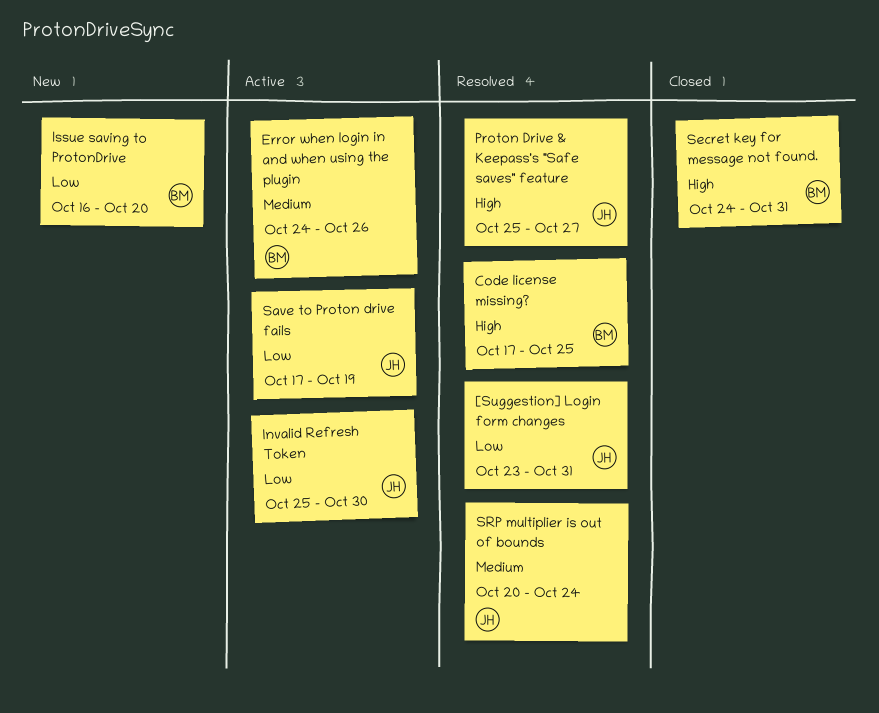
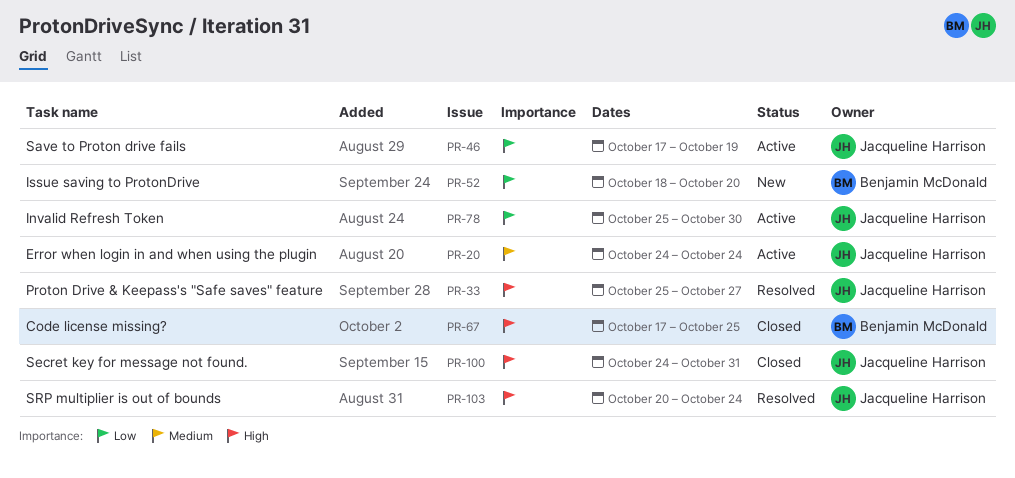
[Suggestion] Login form changes: present -> none
Code license missing?, status: Resolved -> Closed
Error when login in and when using the plugin, owner: Benjamin McDonald -> Jacqueline Harrison
Error when login in and when using the plugin, due: Oct 26 -> Oct 24
Issue saving to ProtonDrive, start: Oct 16 -> Oct 18
Secret key for message not found., owner: Benjamin McDonald -> Jacqueline Harrison
SRP multiplier is out of bounds, priority: Medium -> High

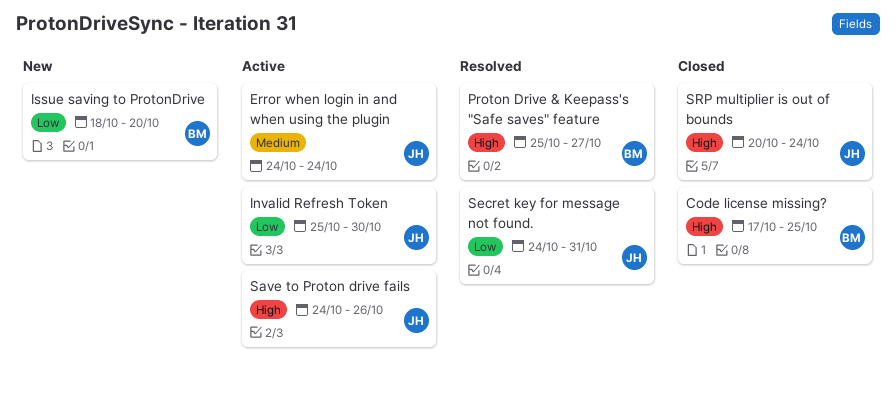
Proton Drive & Keepass's "Safe saves" feature, owner: Jacqueline Harrison -> Benjamin McDonald
Save to Proton drive fails, priority: Low -> High
Save to Proton drive fails, start: Oct 17 -> Oct 24
Save to Proton drive fails, due: Oct 19 -> Oct 26
Secret key for message not found., status: Closed -> Resolved
Secret key for message not found., priority: High -> Low
SRP multiplier is out of bounds, status: Resolved -> Closed

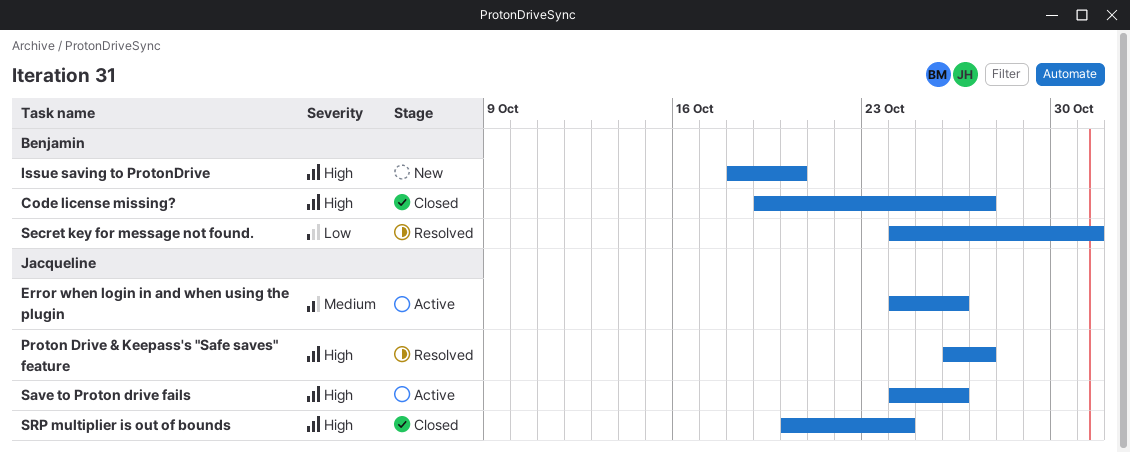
Code license missing?, start: Oct 17 -> Oct 19
Code license missing?, due: Oct 25 -> Oct 27
Error when login in and when using the plugin, due: Oct 24 -> Oct 26
Invalid Refresh Token: present -> none
Issue saving to ProtonDrive, priority: Low -> High
Proton Drive & Keepass's "Safe saves" feature, owner: Benjamin -> Jacqueline
Proton Drive & Keepass's "Safe saves" feature, start: Oct 25 -> Oct 26
Secret key for message not found., owner: Jacqueline -> Benjamin

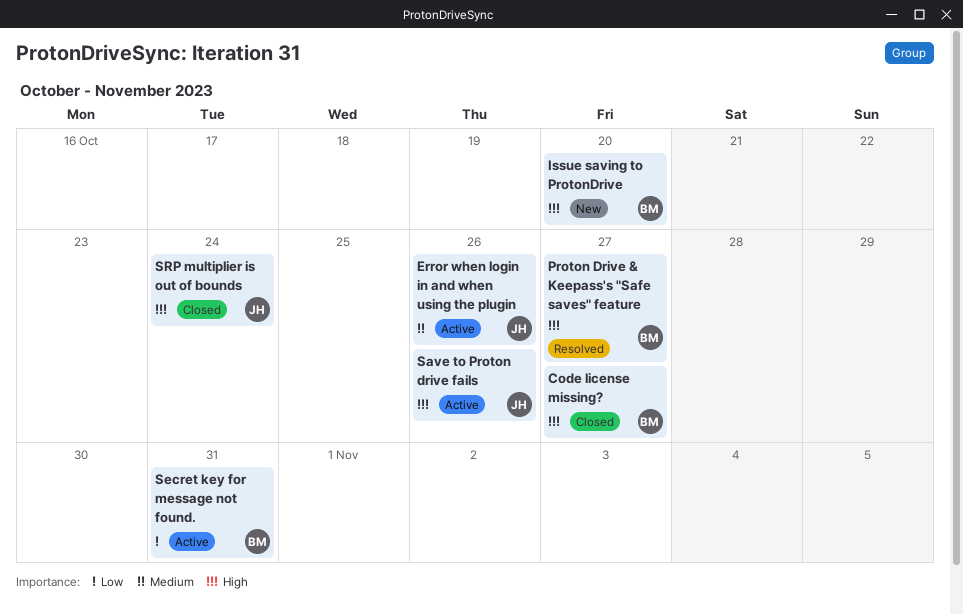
Proton Drive & Keepass's "Safe saves" feature, owner: Jacqueline -> Benjamin
Secret key for message not found., status: Resolved -> Active

